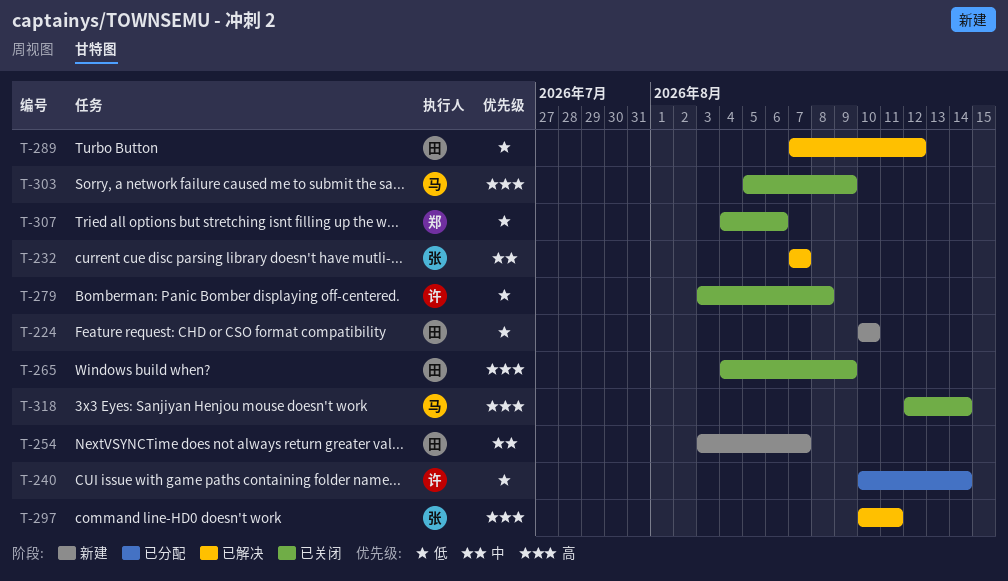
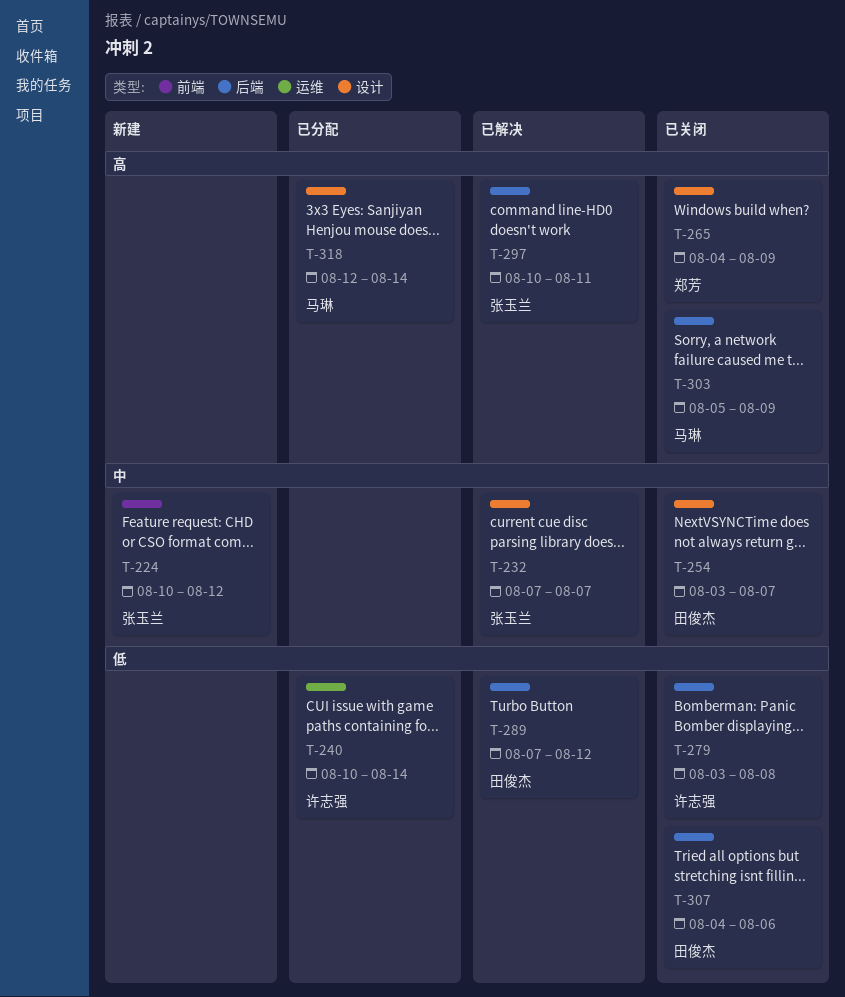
T-224, owner: 田俊杰 -> 张玉兰
T-224, priority: 低 -> 中
T-224, due: Aug 10 -> Aug 12
T-254, status: 新建 -> 已关闭
T-265, owner: 田俊杰 -> 郑芳
T-307, owner: 郑芳 -> 田俊杰
T-318, status: 已关闭 -> 已分配

